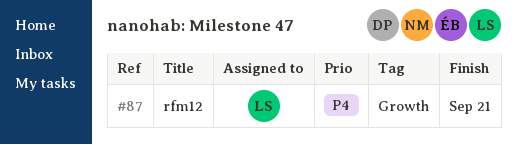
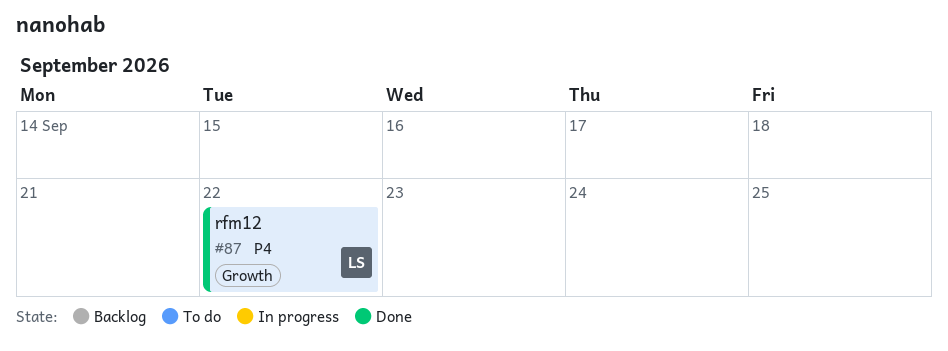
#87, due: Sep 21 -> Sep 22

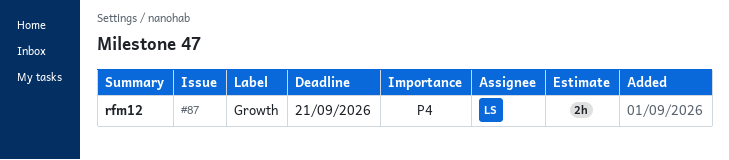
#87, due: Sep 22 -> Sep 21

